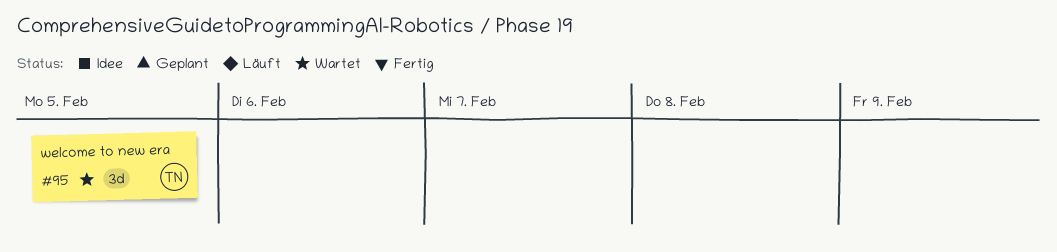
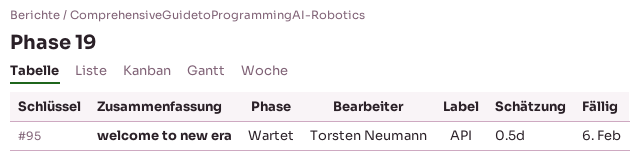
#95, estimate: 3d -> 0.5d
#95, due: Feb 5 -> Feb 6

